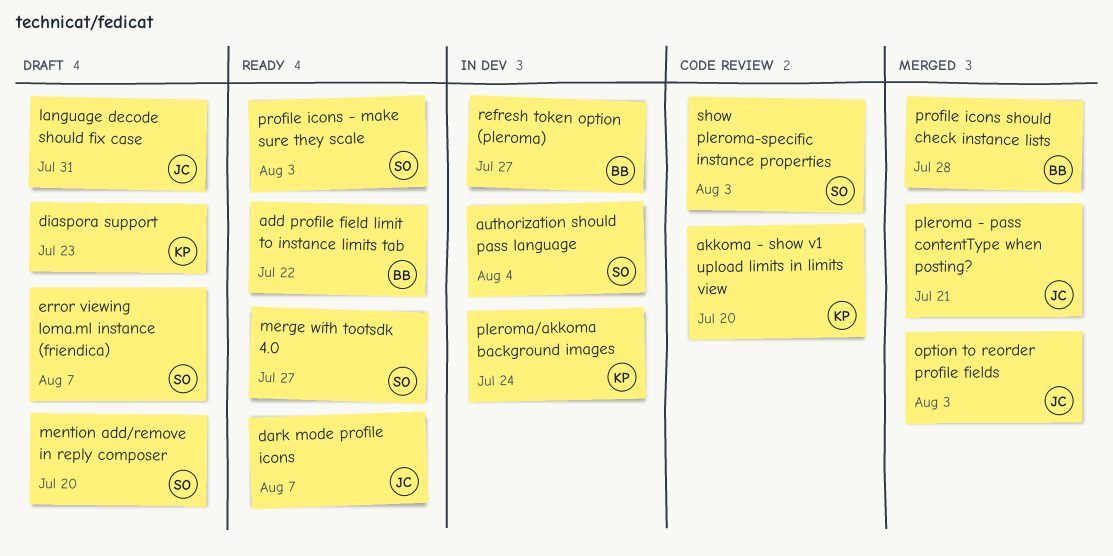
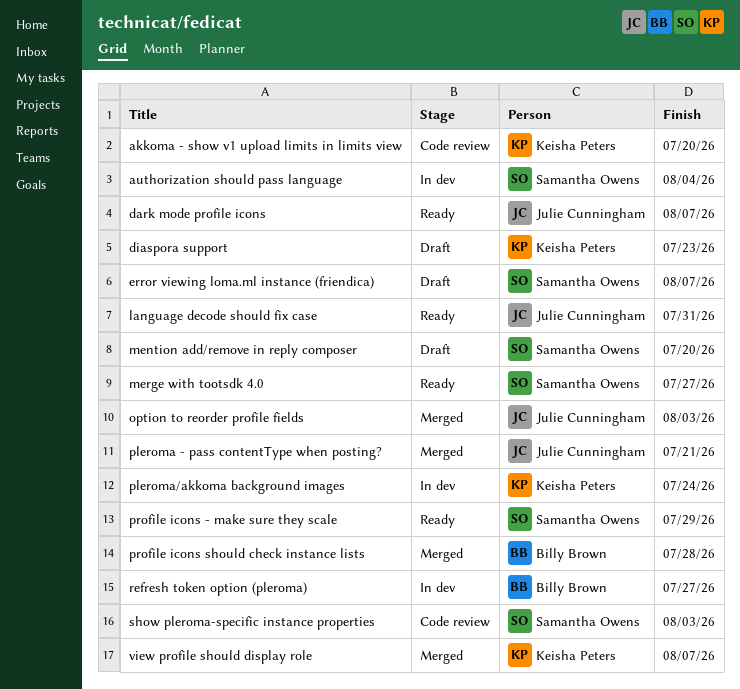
add profile field limit to instance limits tab: present -> none
language decode should fix case, status: Draft -> Ready
profile icons - make sure they scale, due: Aug 3 -> Jul 29
view profile should display role: none -> present

